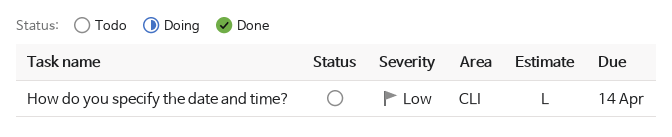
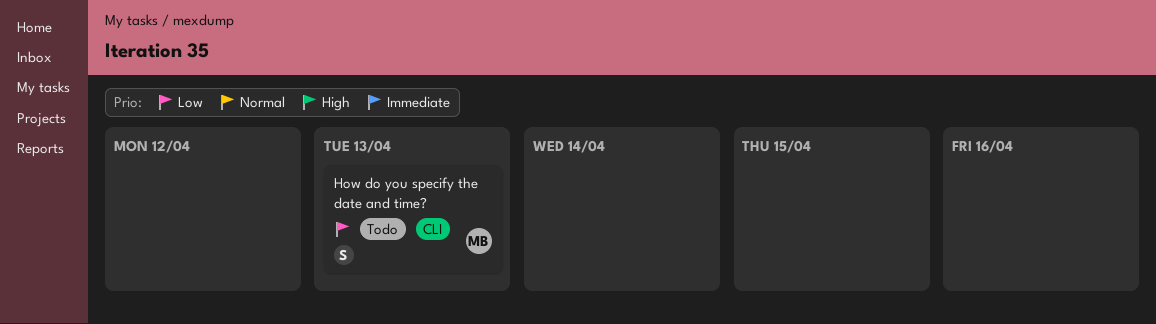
How do you specify the date and time?, estimate: L -> S
How do you specify the date and time?, due: Apr 14 -> Apr 13

